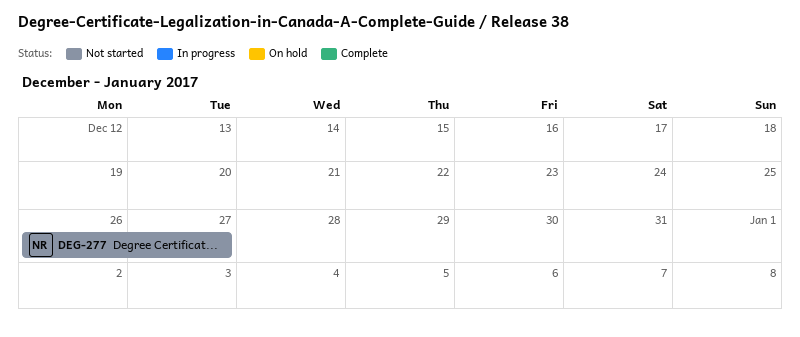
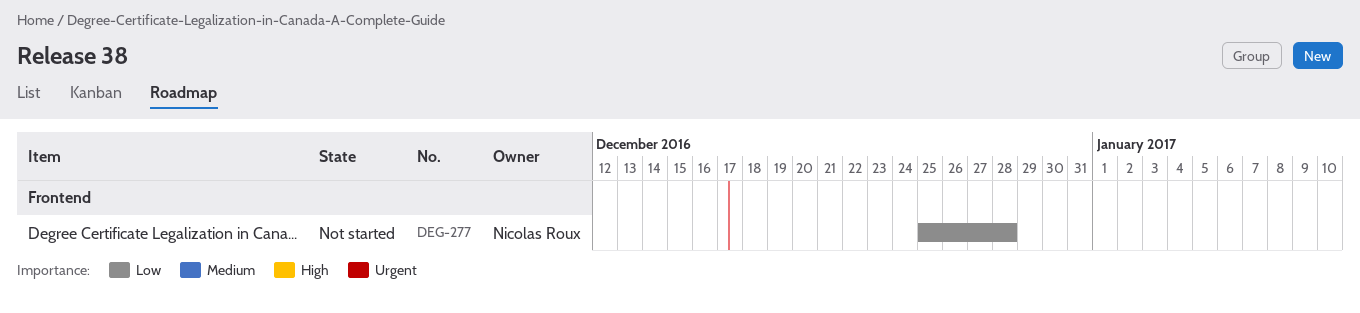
DEG-277, start: Dec 26 -> Dec 25
DEG-277, due: Dec 27 -> Dec 28

